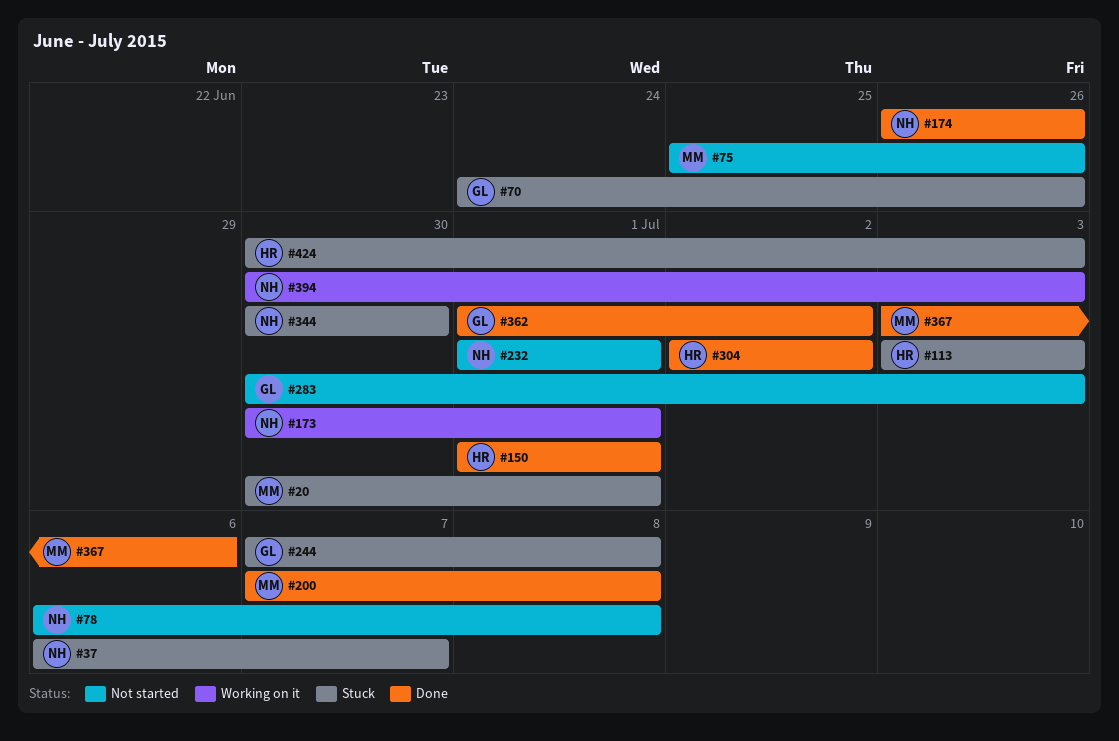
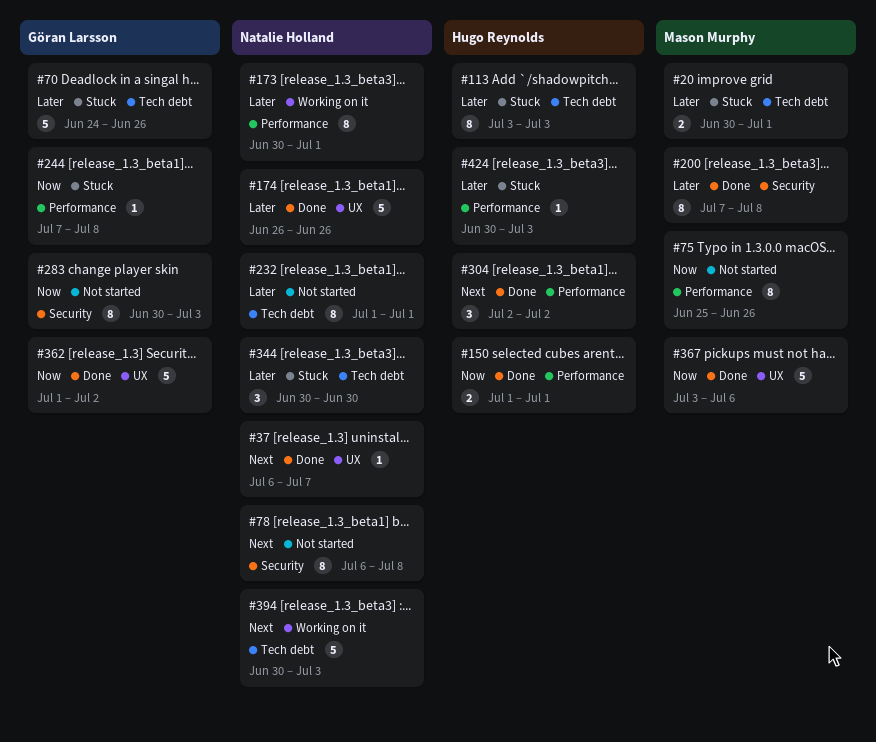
#37, status: Stuck -> Done

